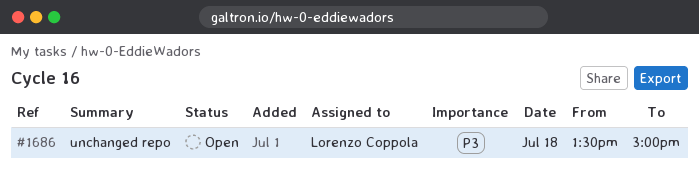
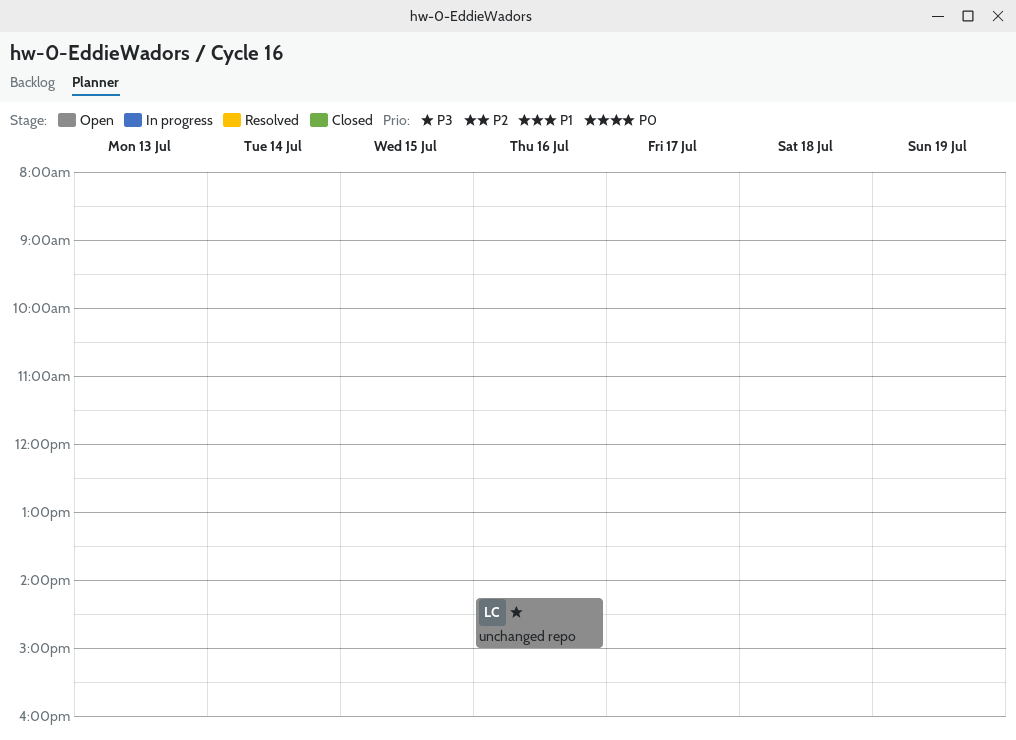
unchanged repo, day: Jul 18 -> Jul 16
unchanged repo, begins: 13:30 -> 14:15

